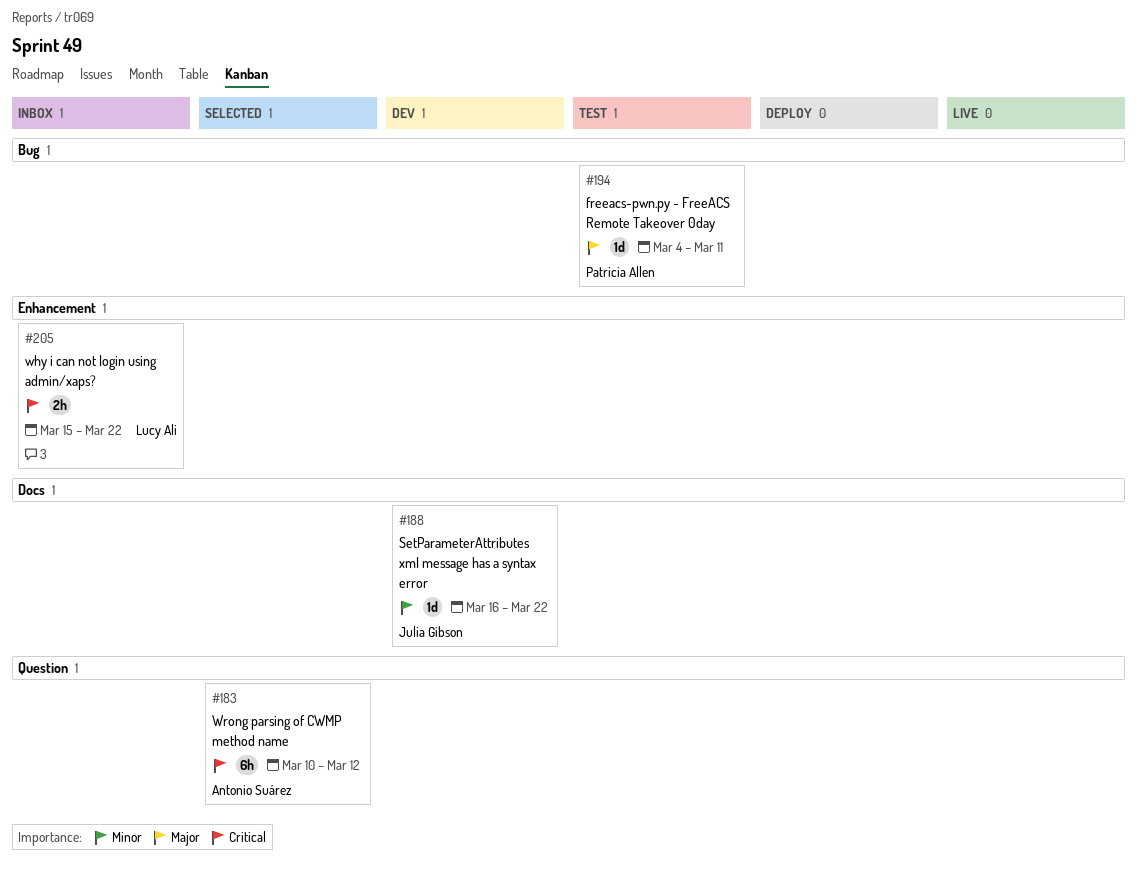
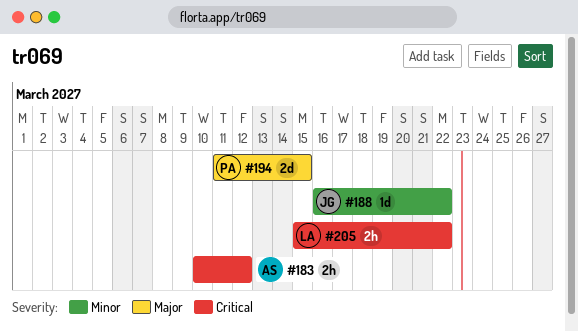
#183, estimate: 6h -> 2h
#194, estimate: 1d -> 2d
#194, start: Mar 4 -> Mar 11
#194, due: Mar 11 -> Mar 15

